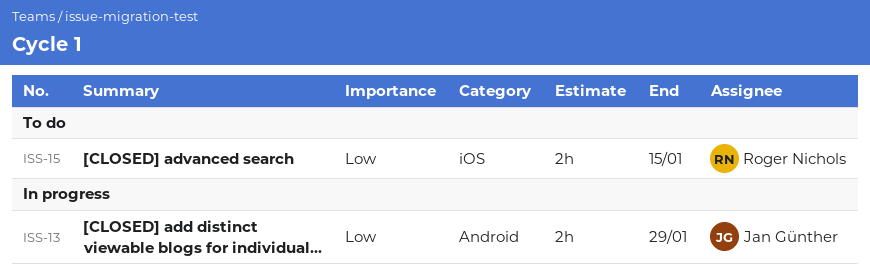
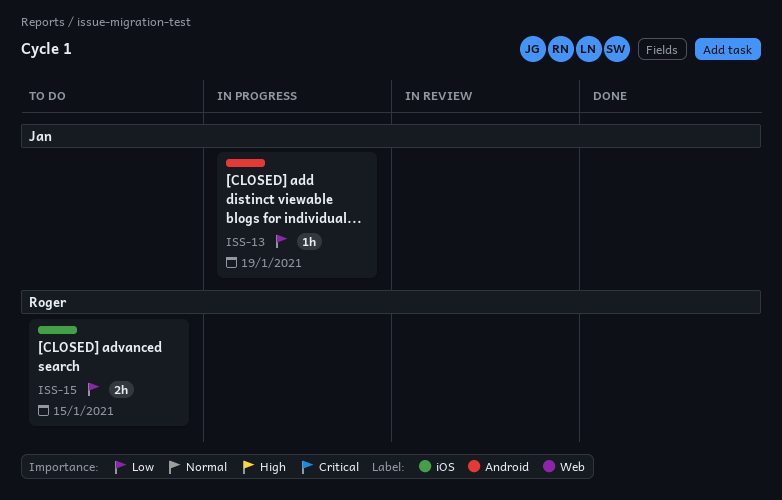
ISS-13, estimate: 2h -> 1h
ISS-13, due: Jan 29 -> Jan 19

